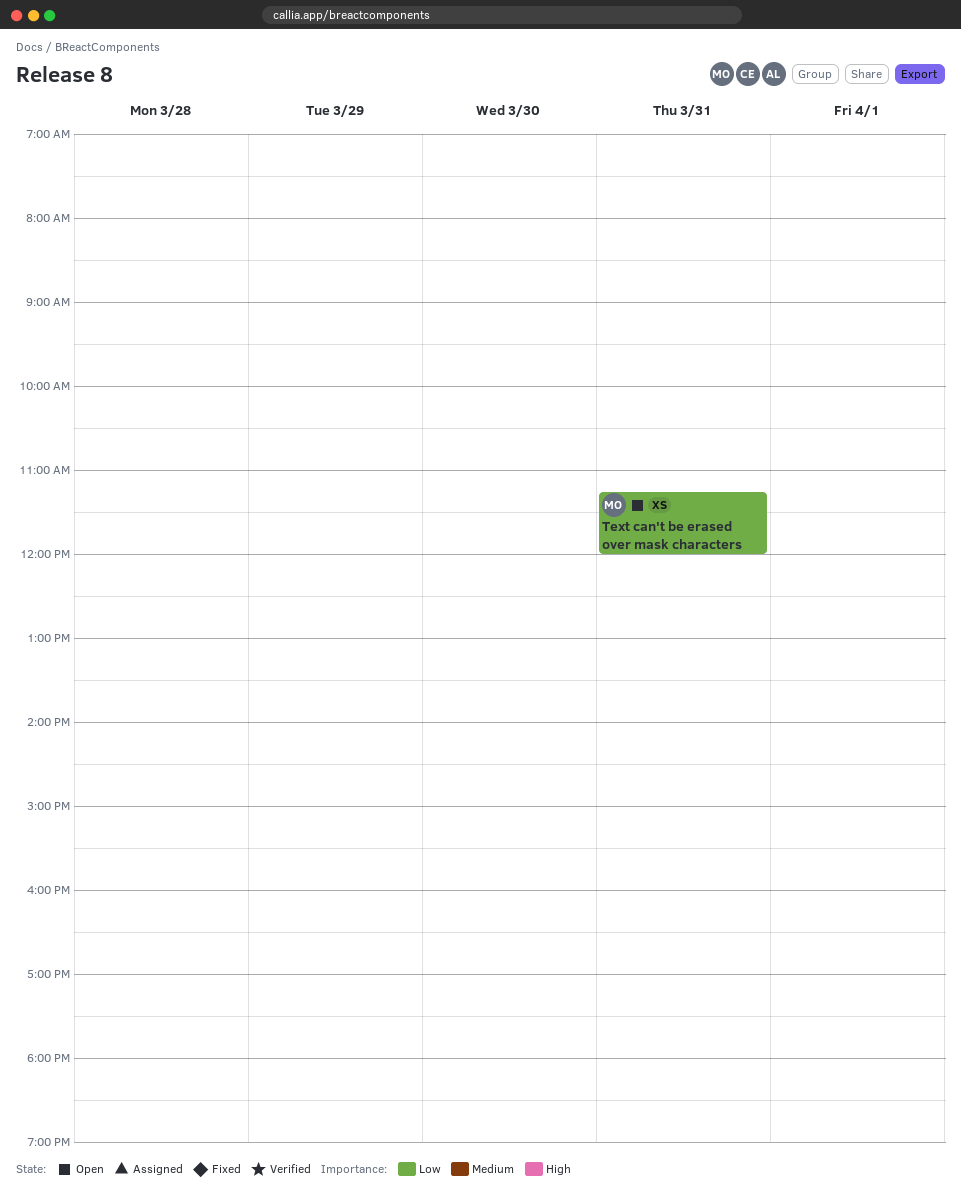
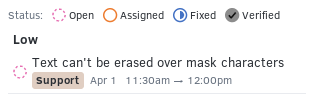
Text can't be erased over mask characters, day: Mar 31 -> Apr 1
Text can't be erased over mask characters, begins: 11:15 -> 11:30

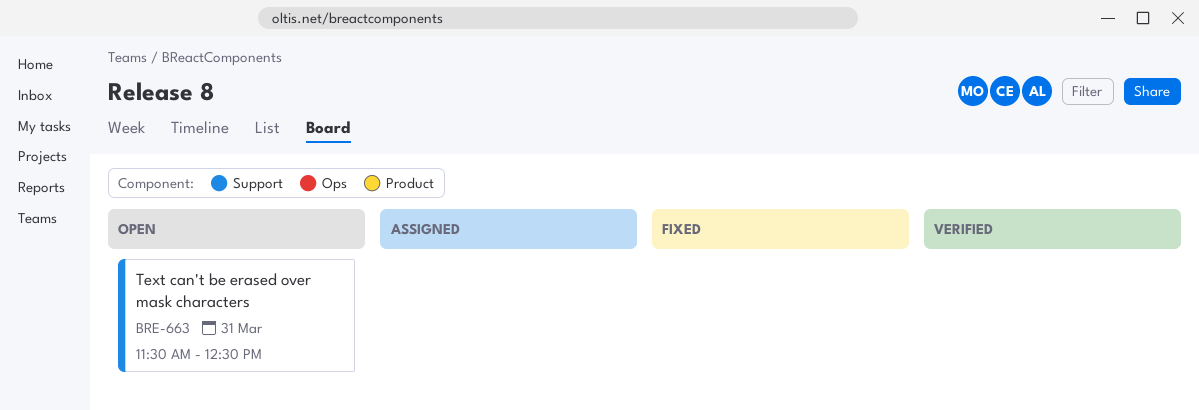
Text can't be erased over mask characters, day: Apr 1 -> Mar 31
Text can't be erased over mask characters, ends: 12:00 -> 12:30

